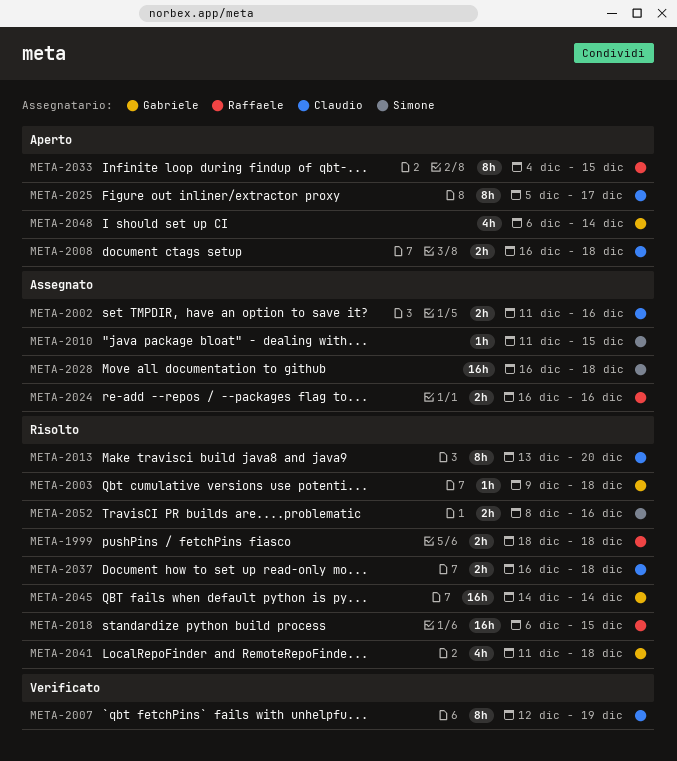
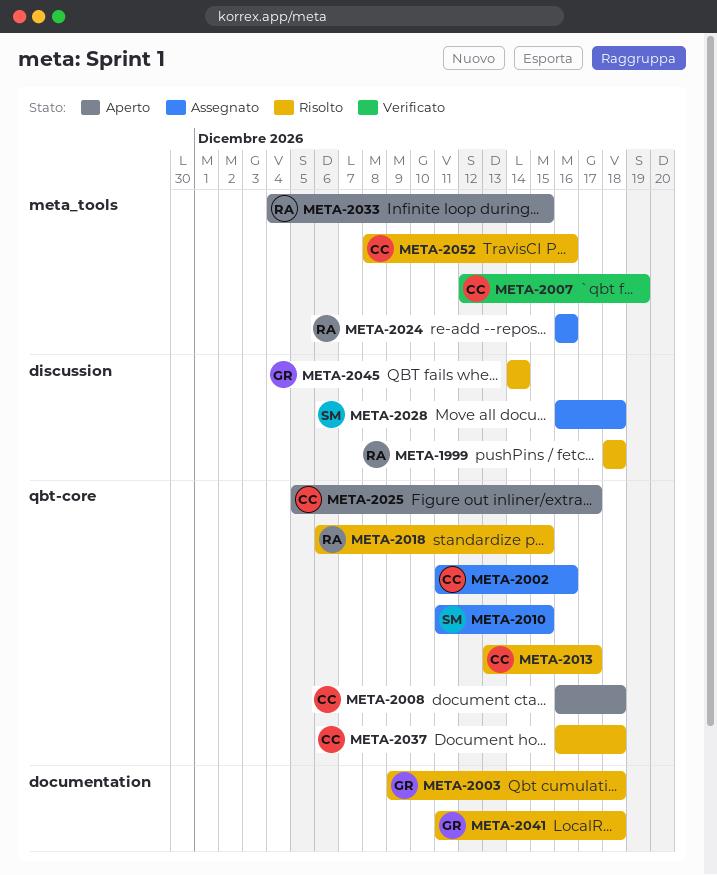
META-2013, due: Dec 20 -> Dec 17
META-2048: present -> none
META-2052, owner: Simone -> Claudio

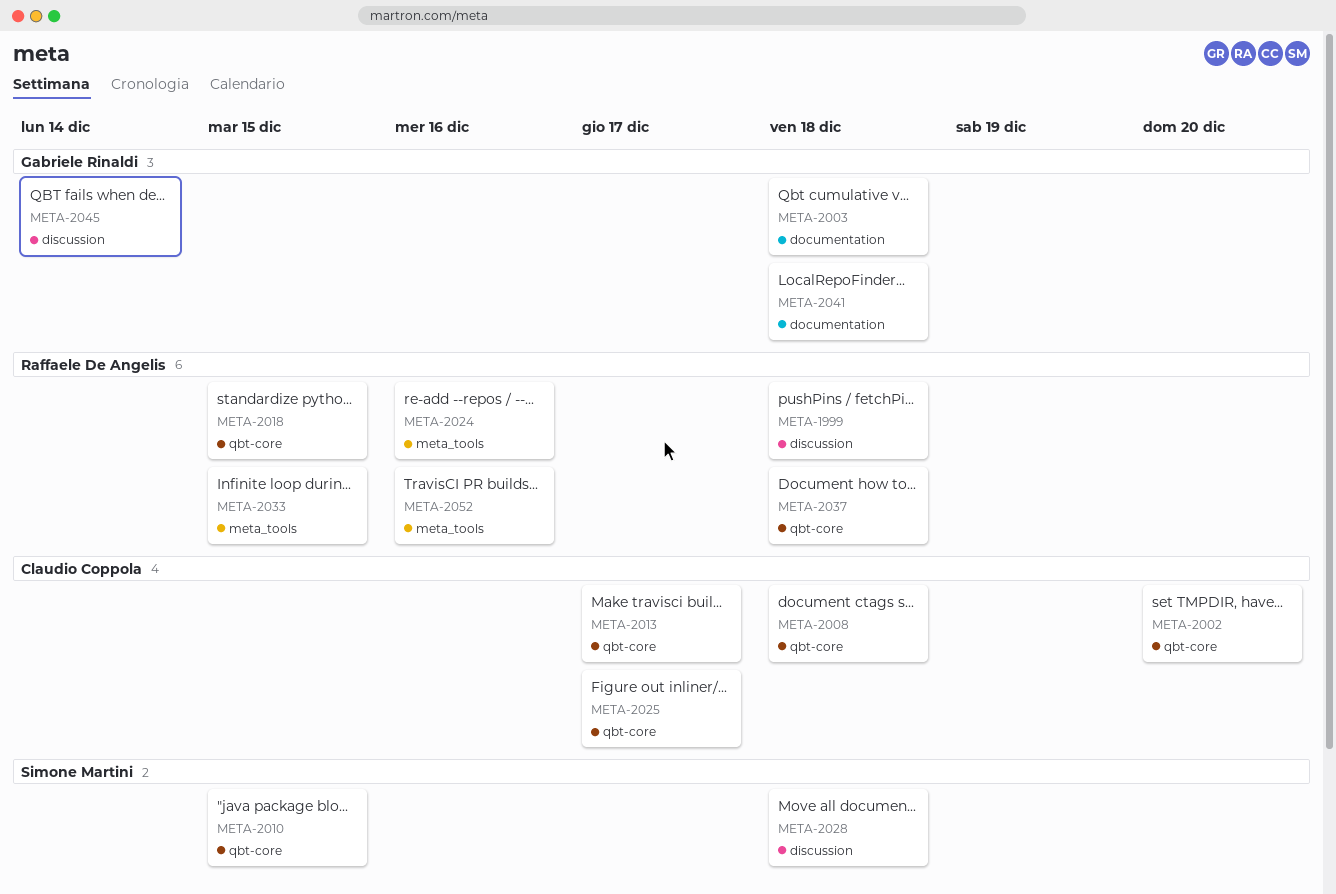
META-2002, due: Dec 16 -> Dec 20
META-2007: present -> none
META-2037, owner: Claudio Coppola -> Raffaele De Angelis
META-2052, owner: Claudio Coppola -> Raffaele De Angelis

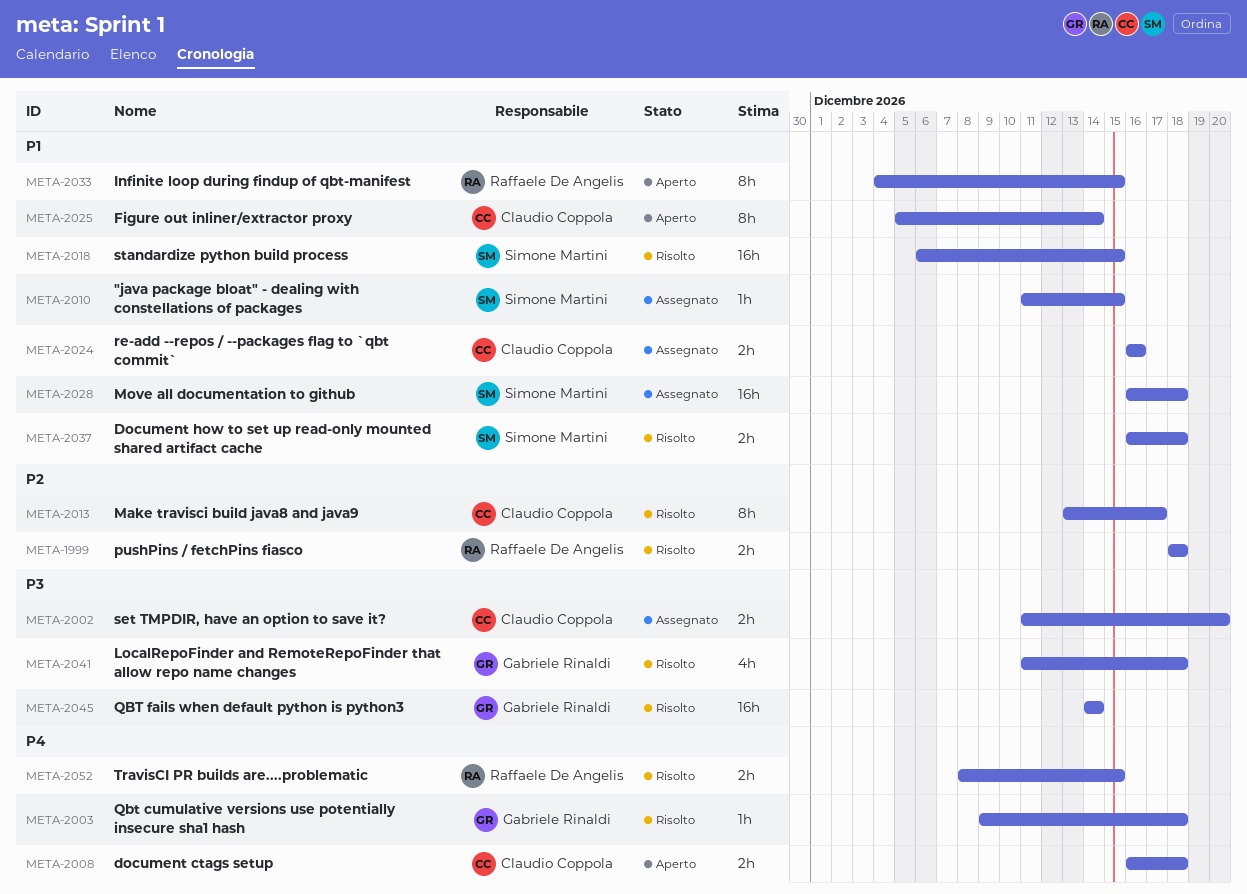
META-2018, owner: Raffaele De Angelis -> Simone Martini
META-2024, owner: Raffaele De Angelis -> Claudio Coppola
META-2025, due: Dec 17 -> Dec 14
META-2037, owner: Raffaele De Angelis -> Simone Martini
META-2052, due: Dec 16 -> Dec 15

